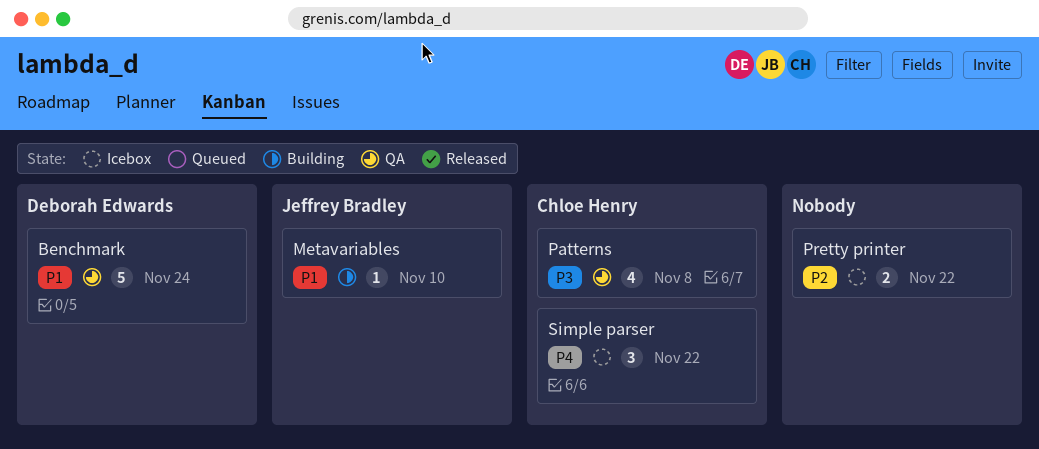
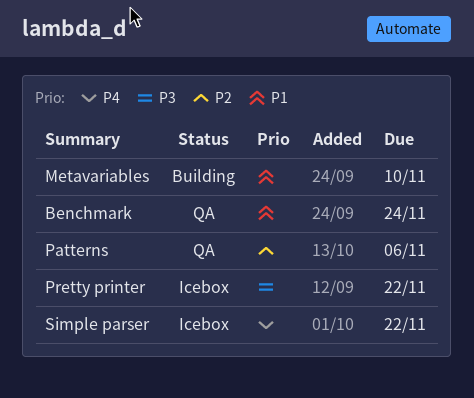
Patterns, priority: P3 -> P2
Patterns, due: Nov 8 -> Nov 6
Pretty printer, priority: P2 -> P3

